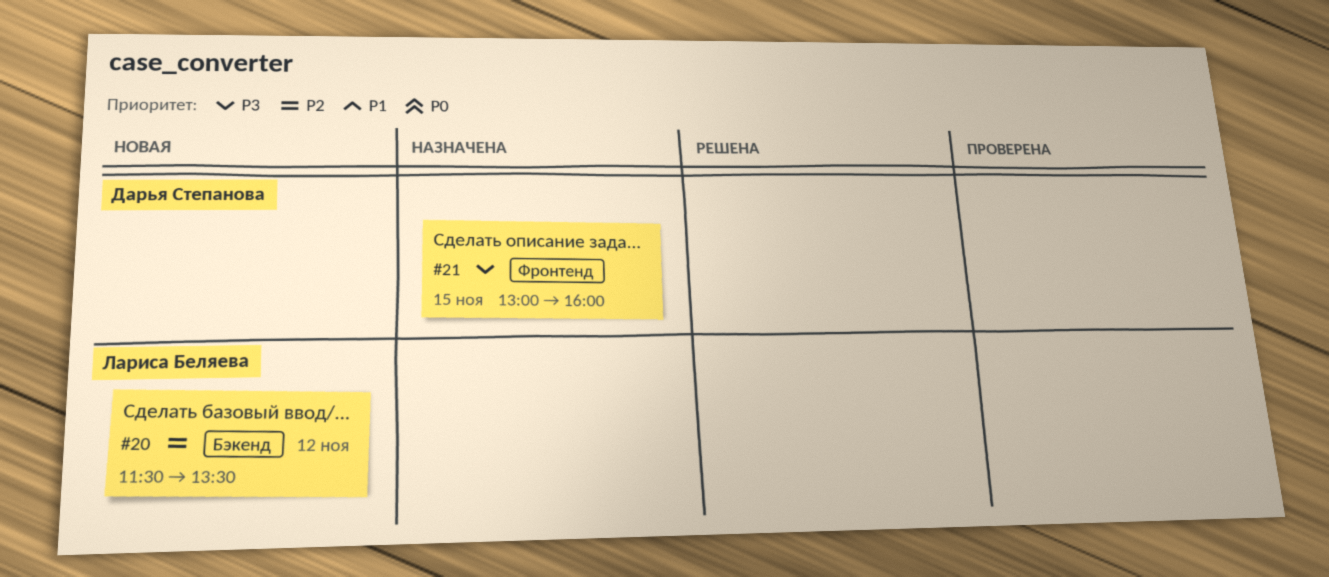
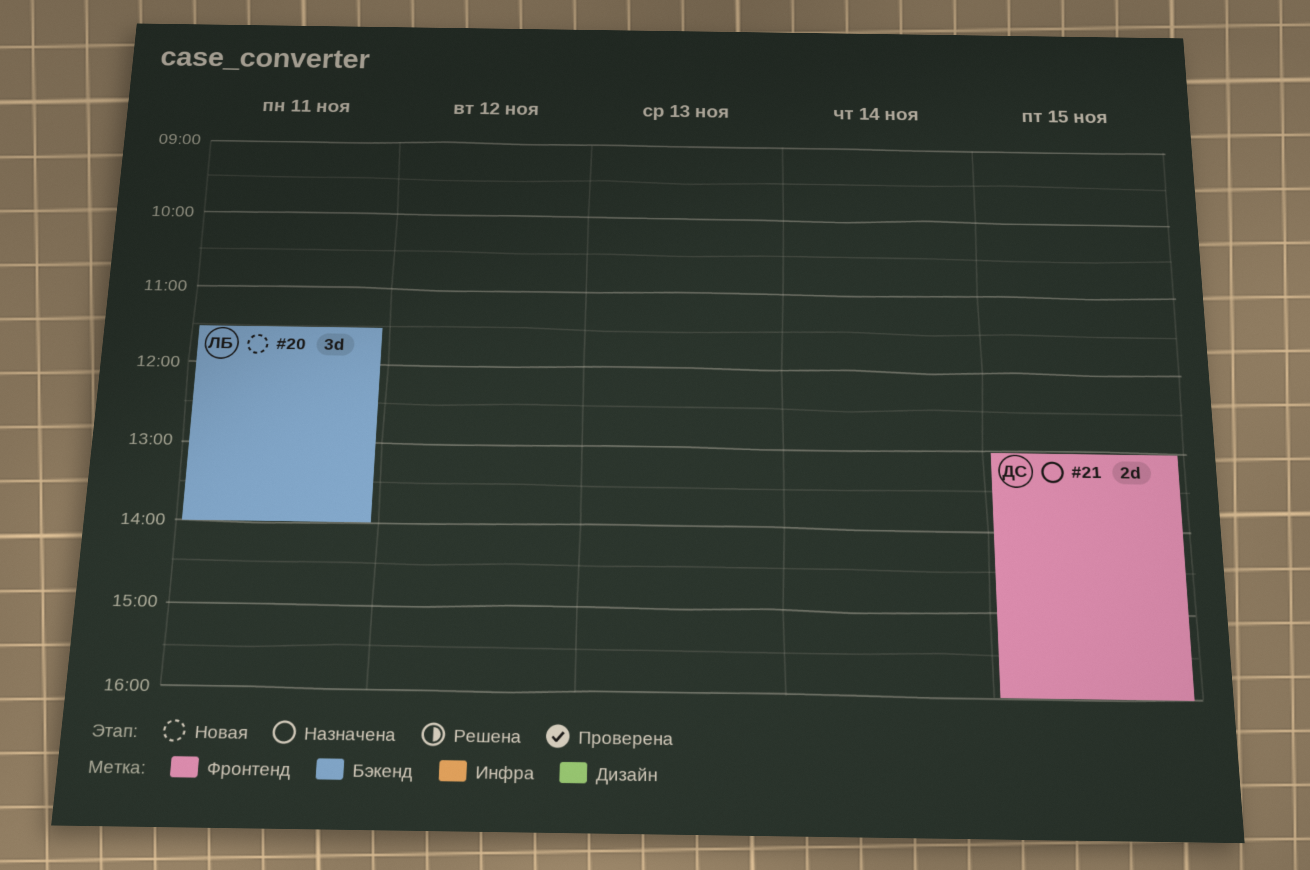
#20, day: Nov 12 -> Nov 11
#20, ends: 13:30 -> 14:00

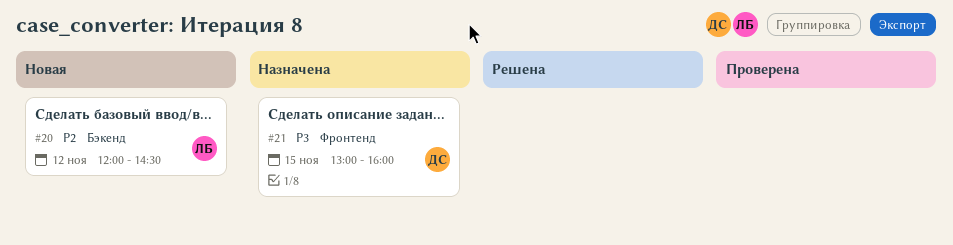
#20, day: Nov 11 -> Nov 12
#20, begins: 11:30 -> 12:00
#20, ends: 14:00 -> 14:30

